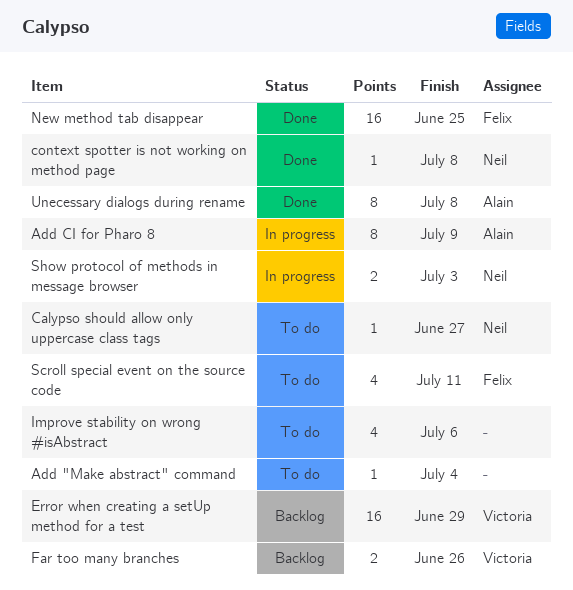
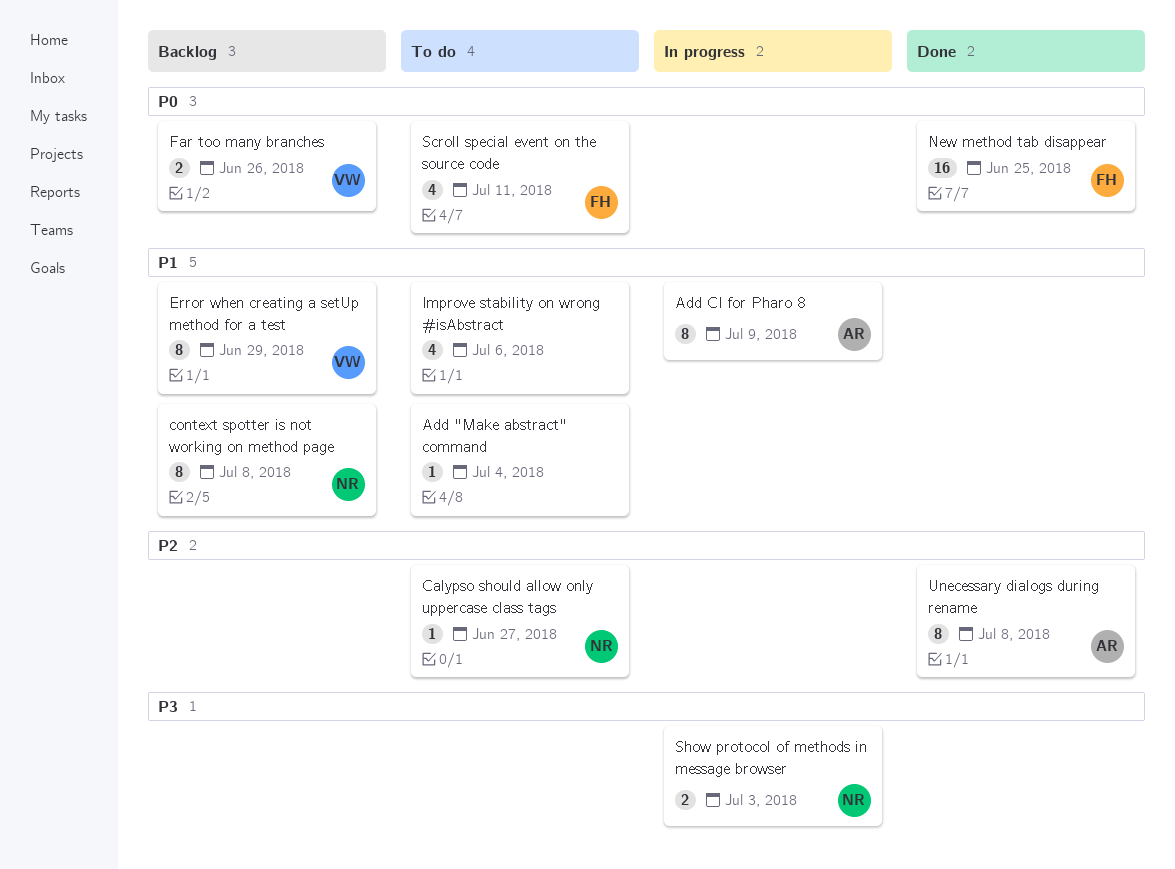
context spotter is not working on method page, status: Done -> Backlog
context spotter is not working on method page, estimate: 1 -> 8
Error when creating a setUp method for a test, estimate: 16 -> 8

